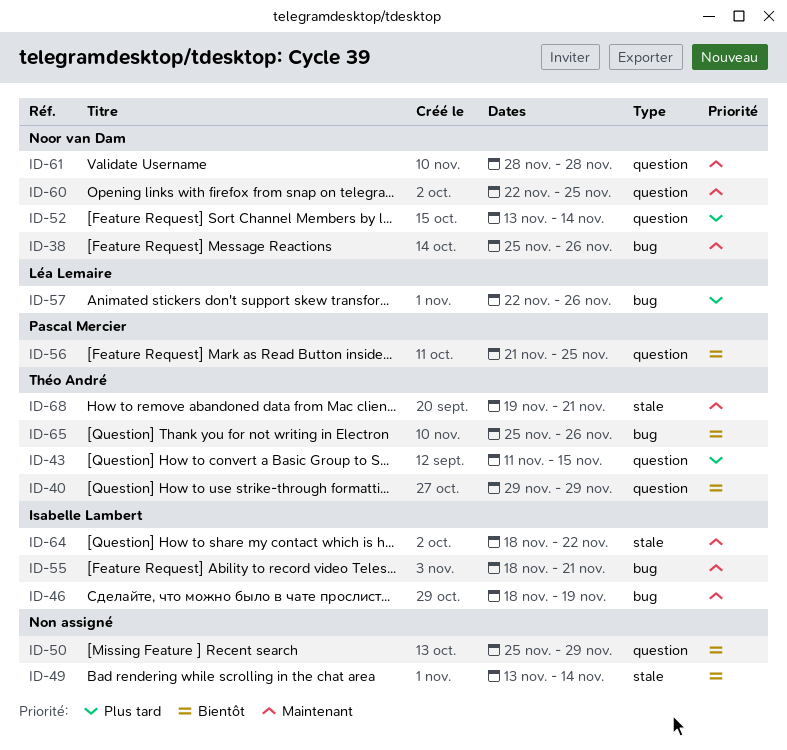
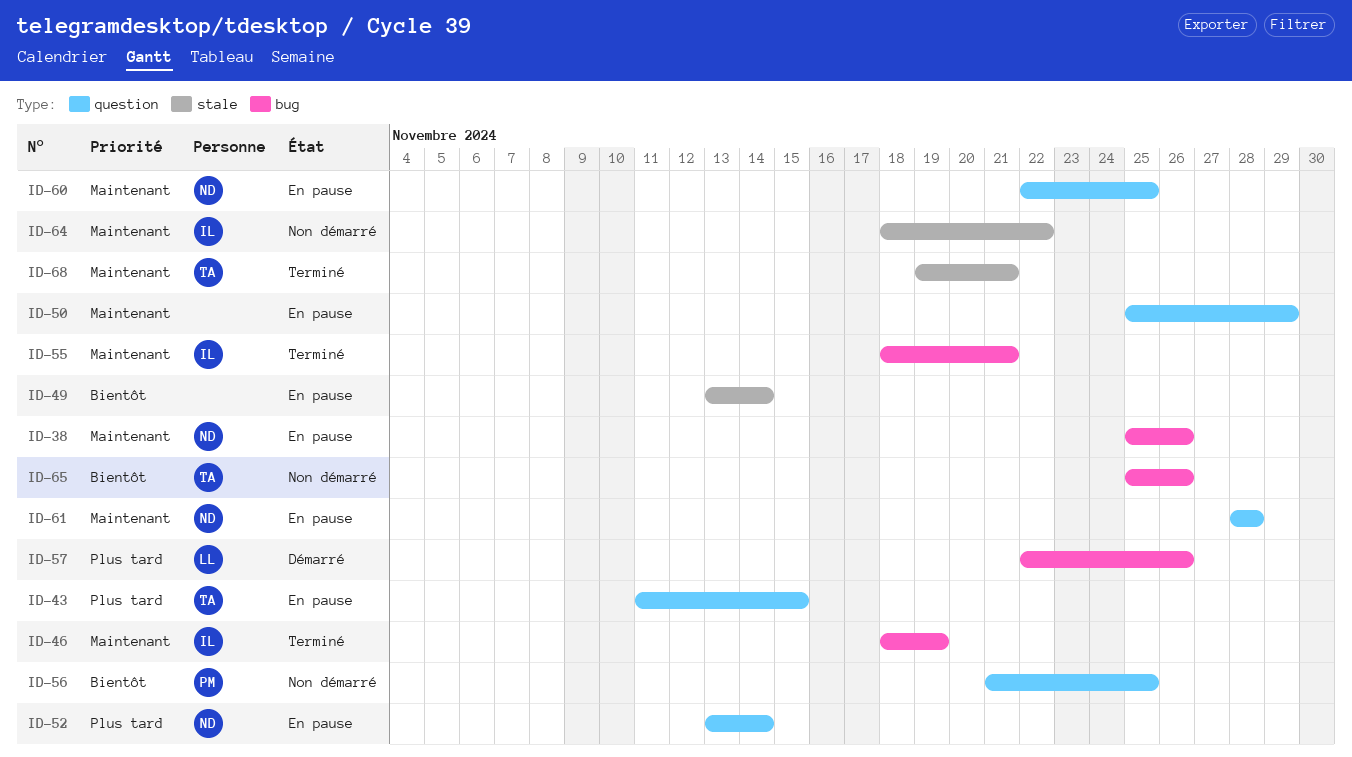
ID-40: present -> none
ID-50, priority: Bientôt -> Maintenant

